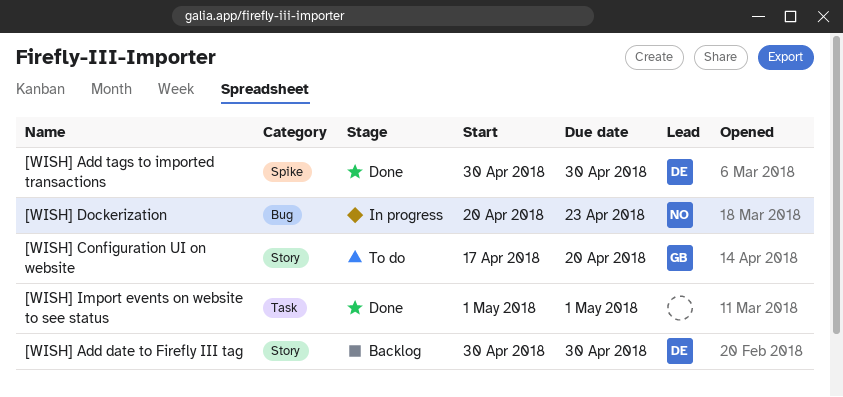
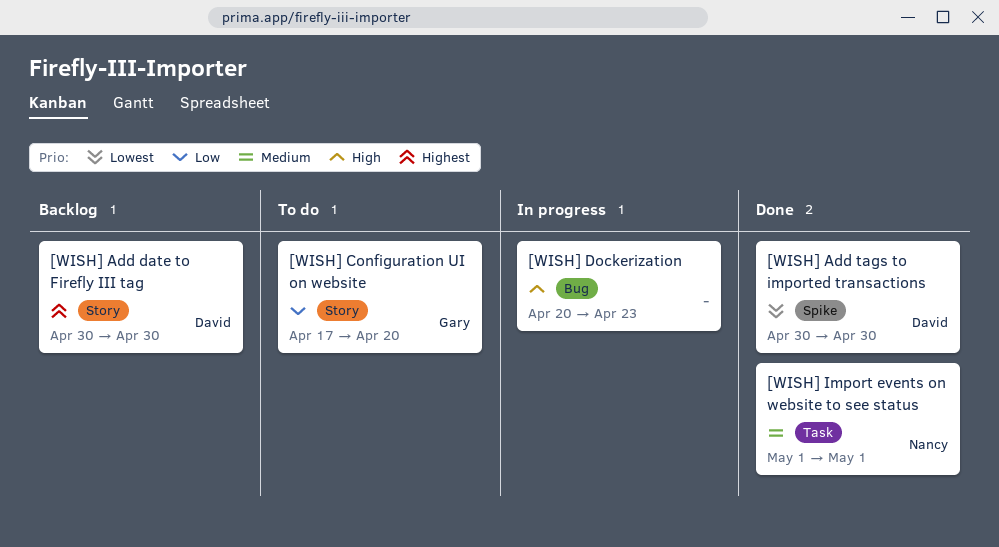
[WISH] Dockerization, owner: Nancy -> none
[WISH] Import events on website to see status, owner: none -> Nancy

